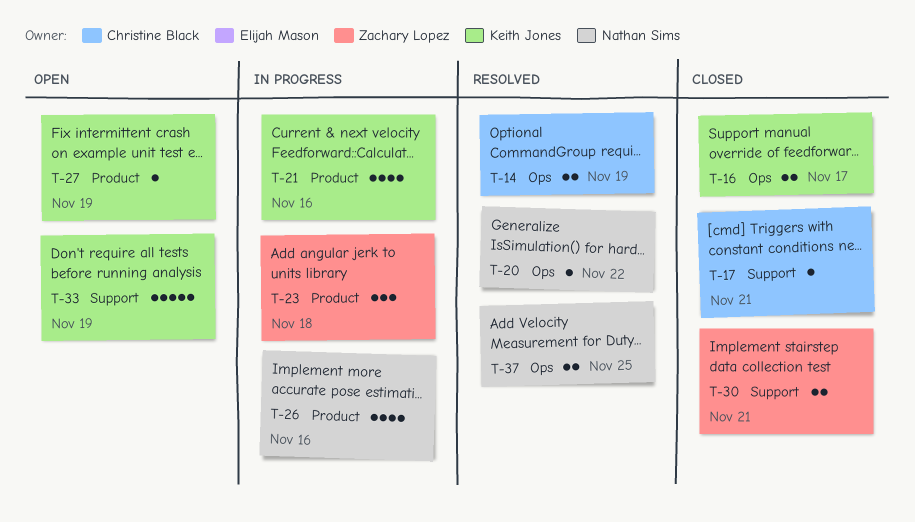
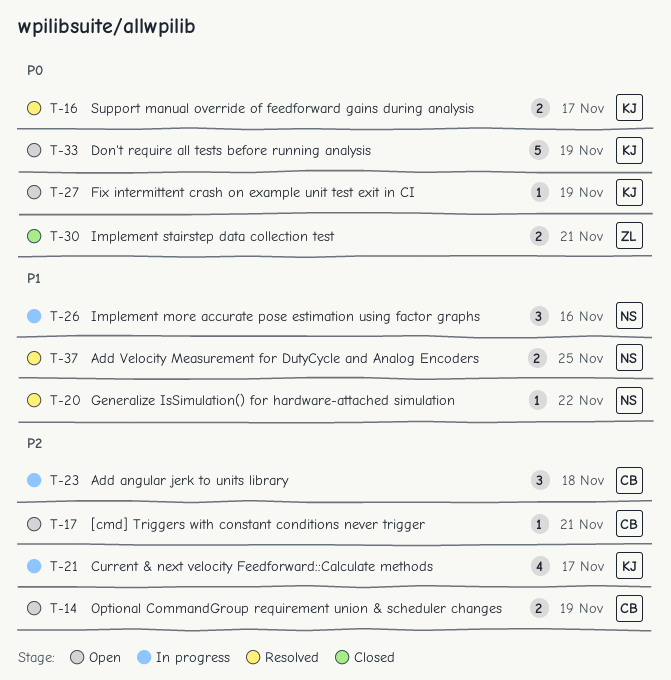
T-14, status: Resolved -> Open
T-16, status: Closed -> Resolved
T-17, status: Closed -> Open
T-21, due: Nov 16 -> Nov 17
T-23, owner: Zachary Lopez -> Christine Black
T-26, estimate: 4 -> 3

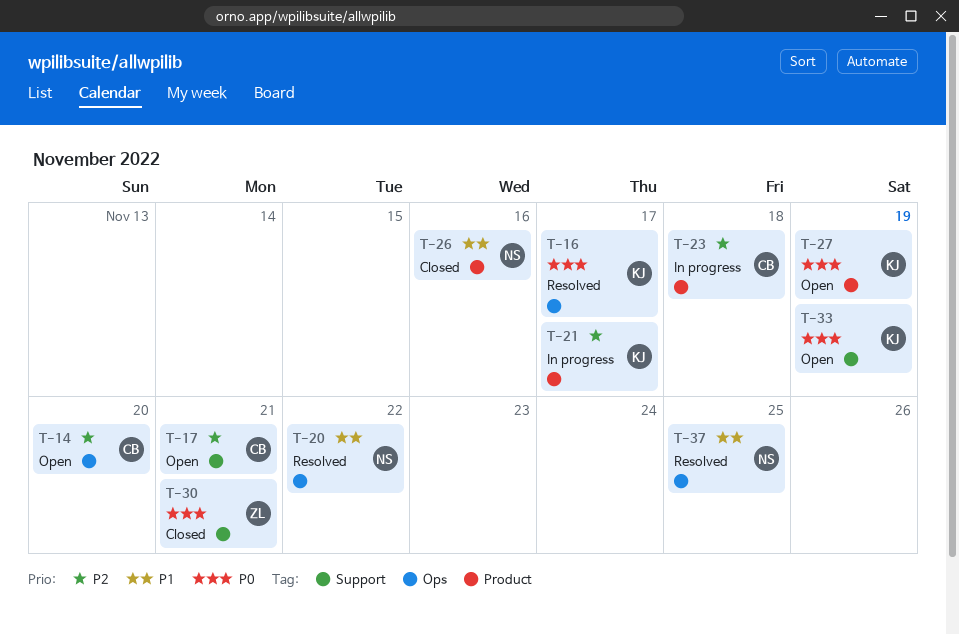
T-14, due: Nov 19 -> Nov 20
T-26, status: In progress -> Closed

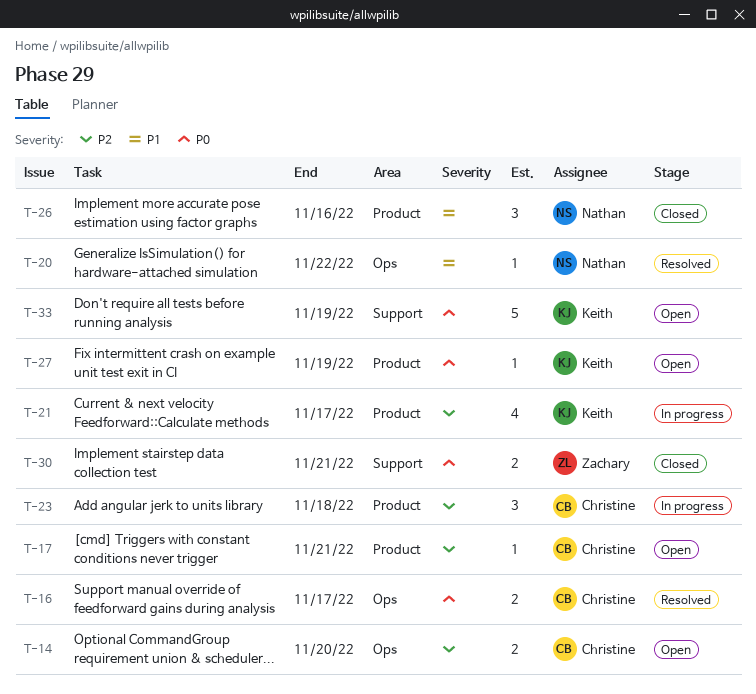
T-16, owner: Keith -> Christine
T-17, label: Support -> Product
T-37: present -> none

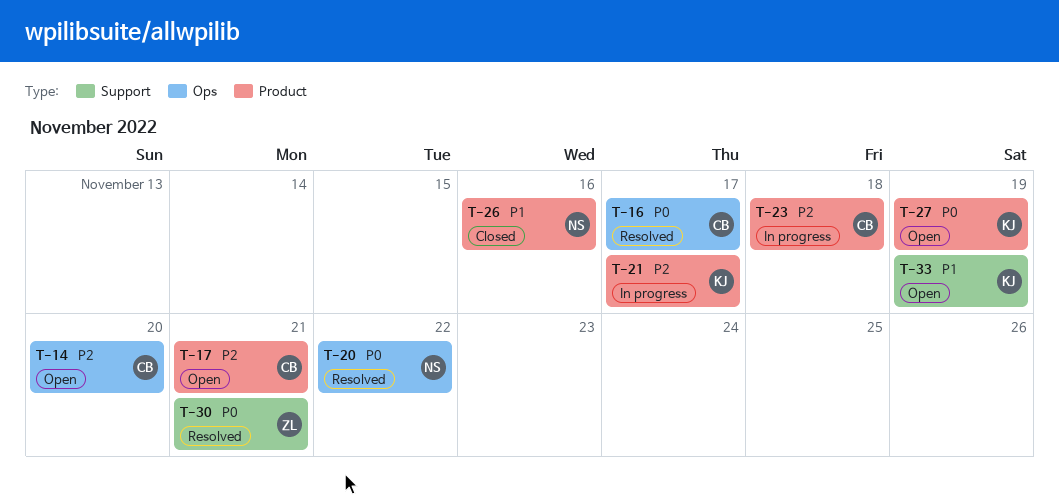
T-20, priority: P1 -> P0
T-30, status: Closed -> Resolved
T-33, priority: P0 -> P1

